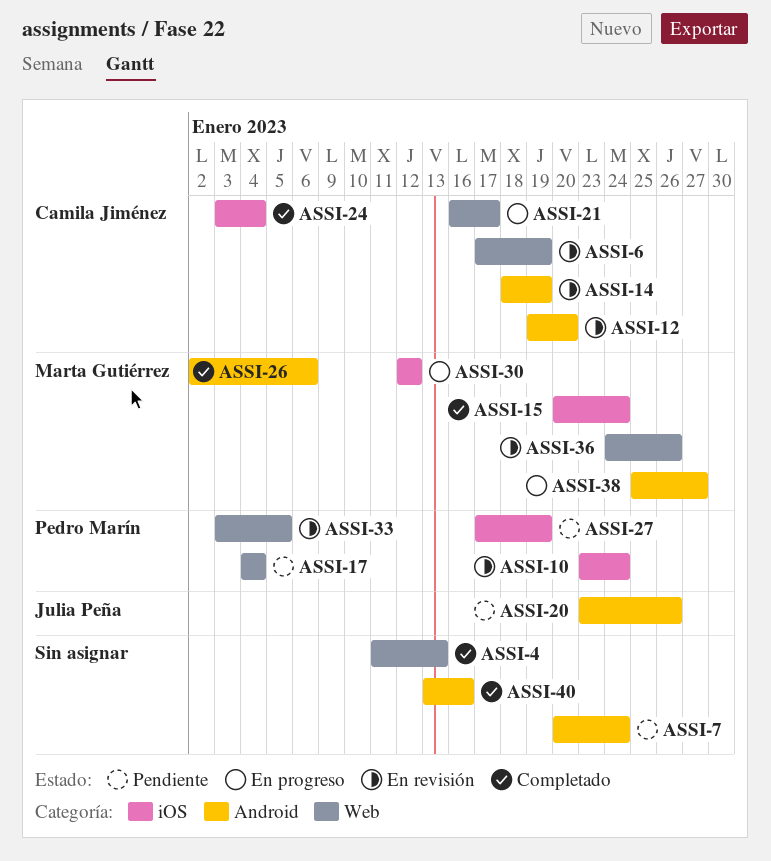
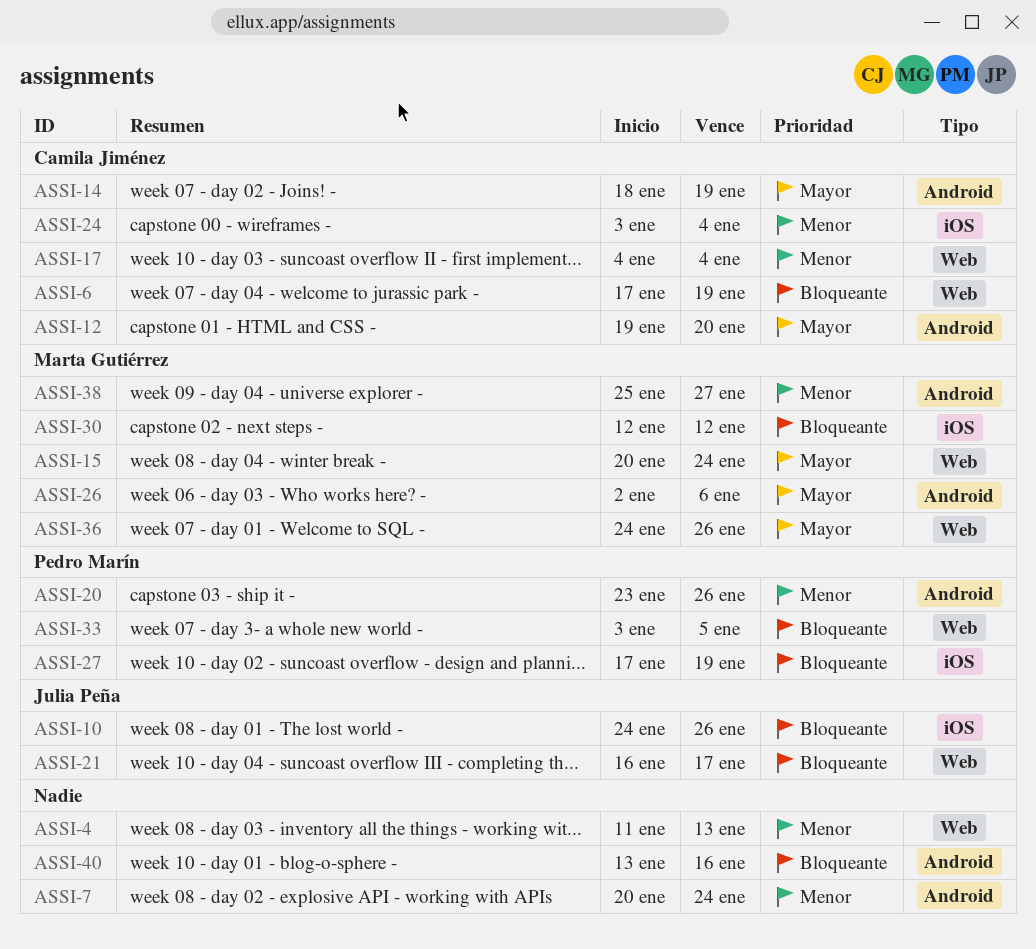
ASSI-10, owner: Pedro Marín -> Julia Peña
ASSI-10, start: Jan 23 -> Jan 24
ASSI-10, due: Jan 24 -> Jan 26
ASSI-15, label: iOS -> Web
ASSI-17, owner: Pedro Marín -> Camila Jiménez
ASSI-20, owner: Julia Peña -> Pedro Marín
ASSI-21, owner: Camila Jiménez -> Julia Peña

